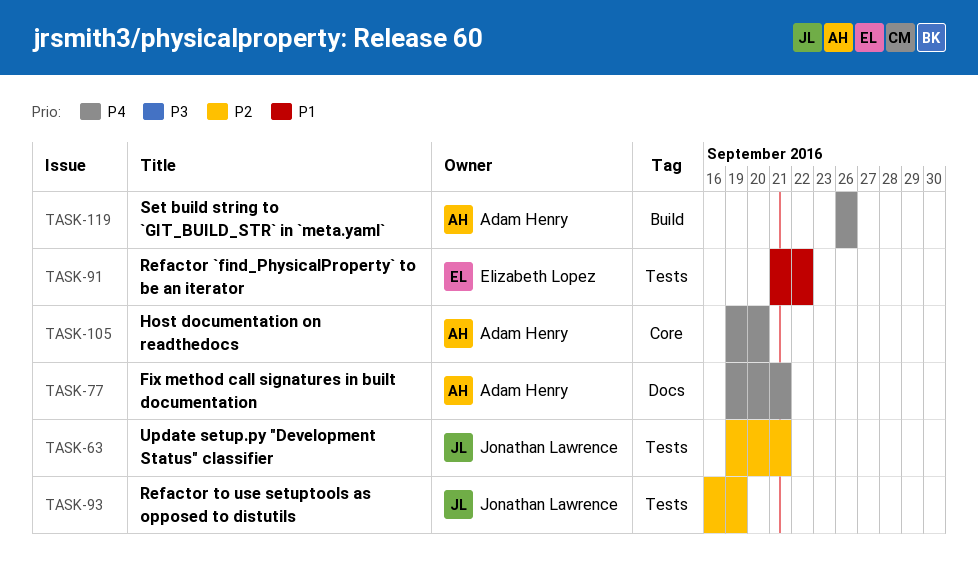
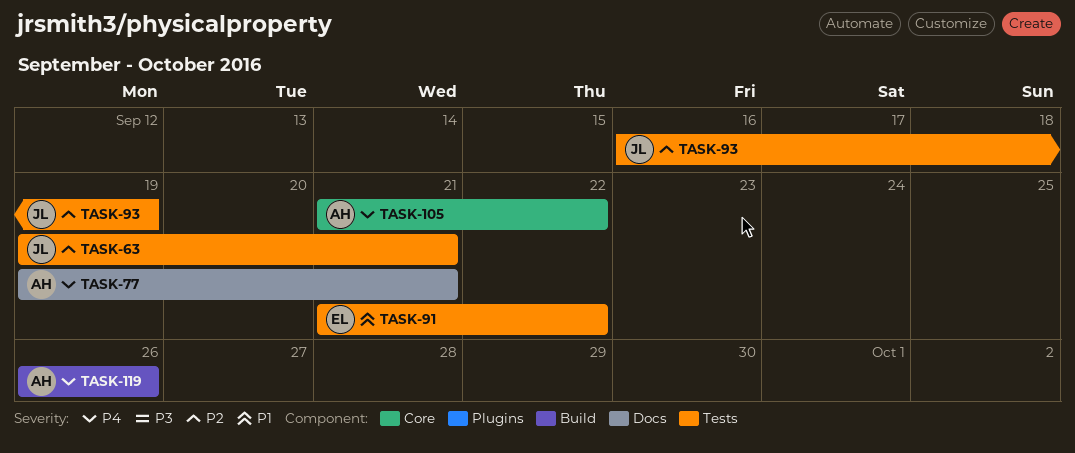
TASK-105, start: Sep 19 -> Sep 21
TASK-105, due: Sep 20 -> Sep 22

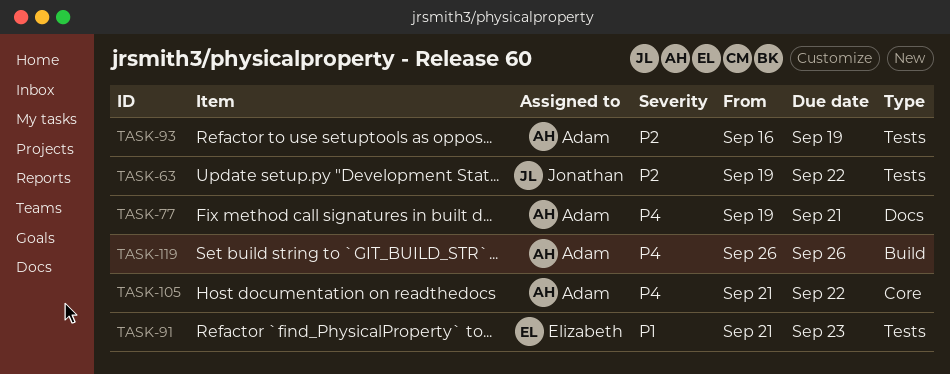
TASK-63, due: Sep 21 -> Sep 22
TASK-91, due: Sep 22 -> Sep 23
TASK-93, owner: Jonathan -> Adam

